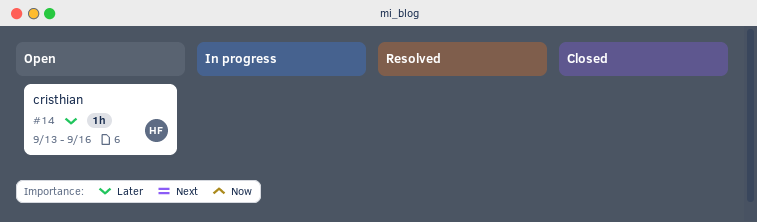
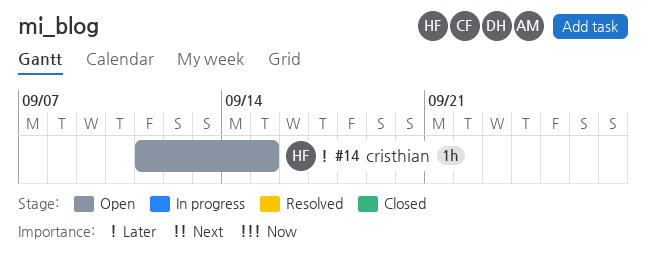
#14, start: Sep 13 -> Sep 11
#14, due: Sep 16 -> Sep 15

